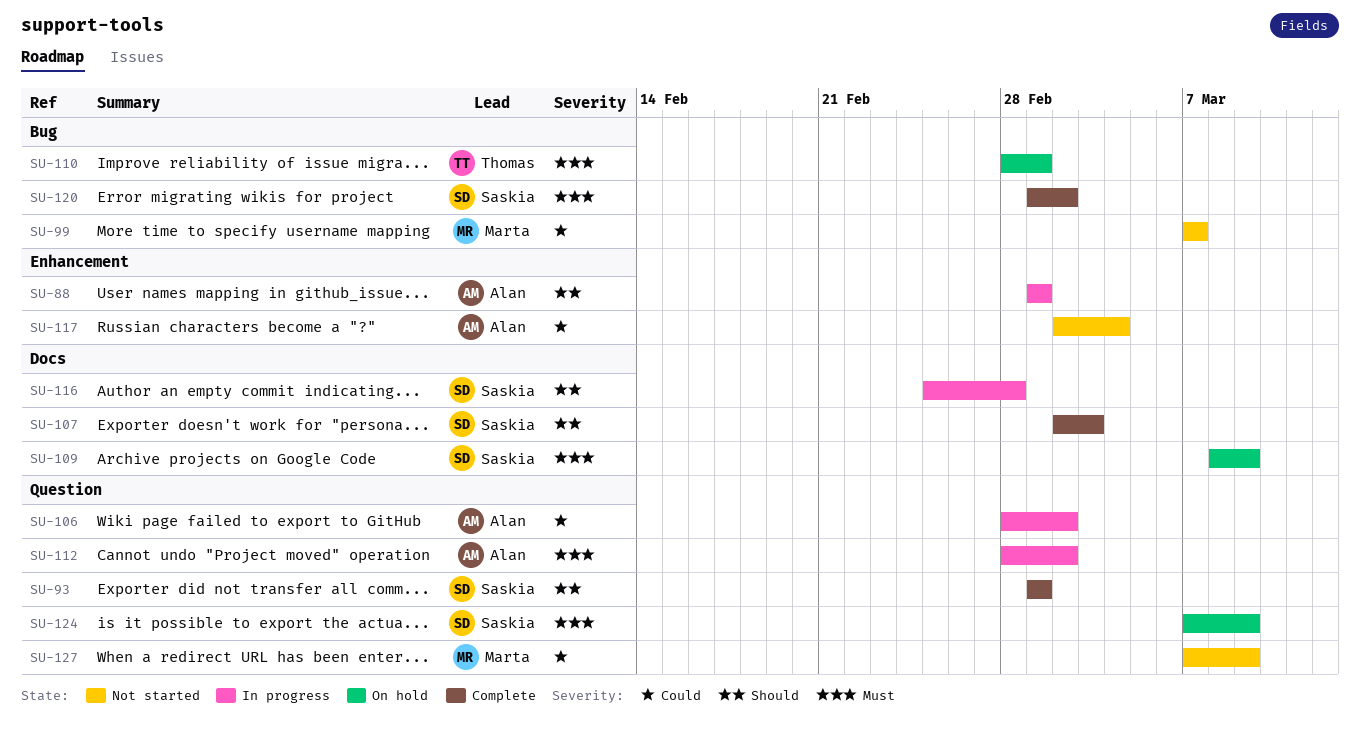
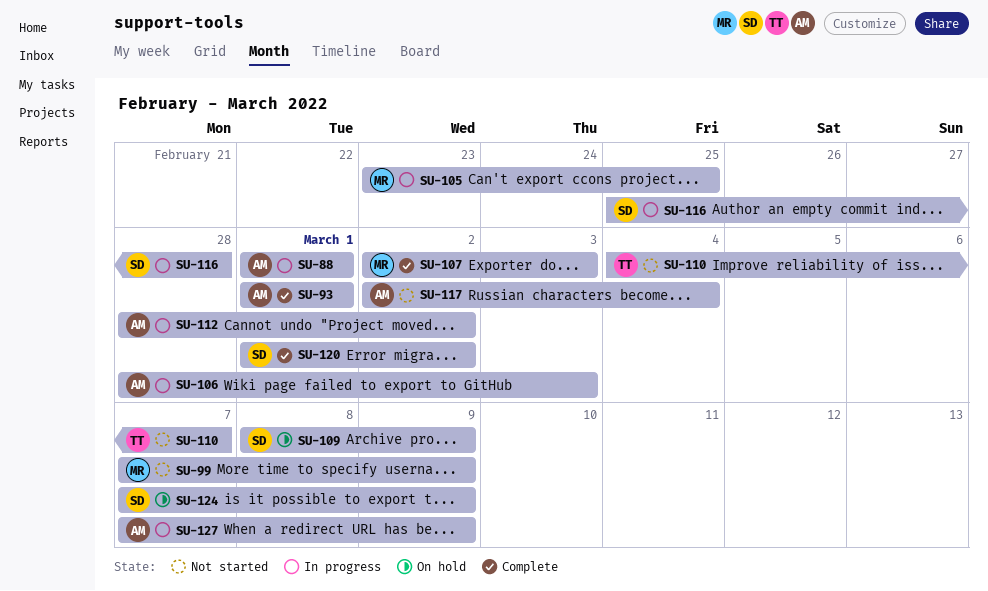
SU-93, owner: Saskia -> Alan
SU-99, due: Mar 7 -> Mar 9
SU-105: none -> present
SU-106, due: Mar 2 -> Mar 3
SU-107, owner: Saskia -> Marta
SU-110, status: On hold -> Not started
SU-110, start: Feb 28 -> Mar 4
SU-110, due: Mar 1 -> Mar 7
SU-127, status: Not started -> In progress
SU-127, owner: Marta -> Alan

